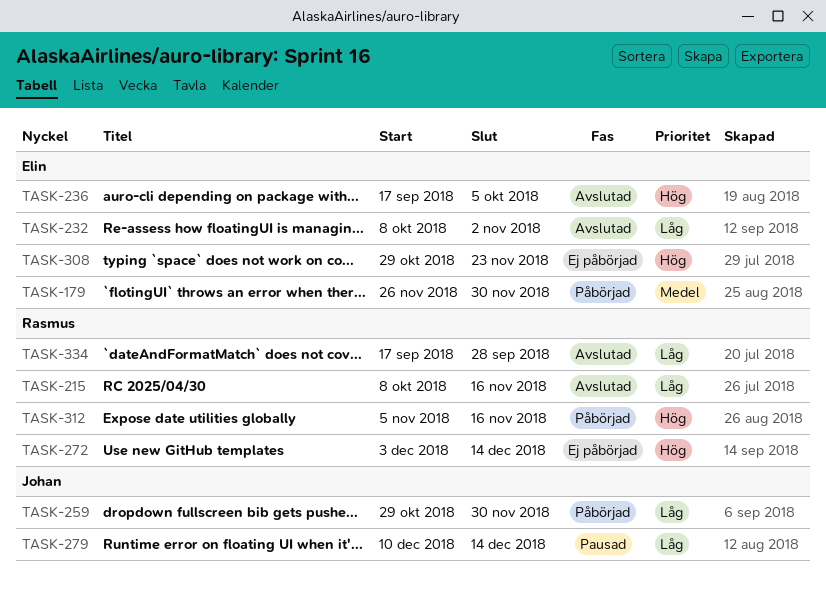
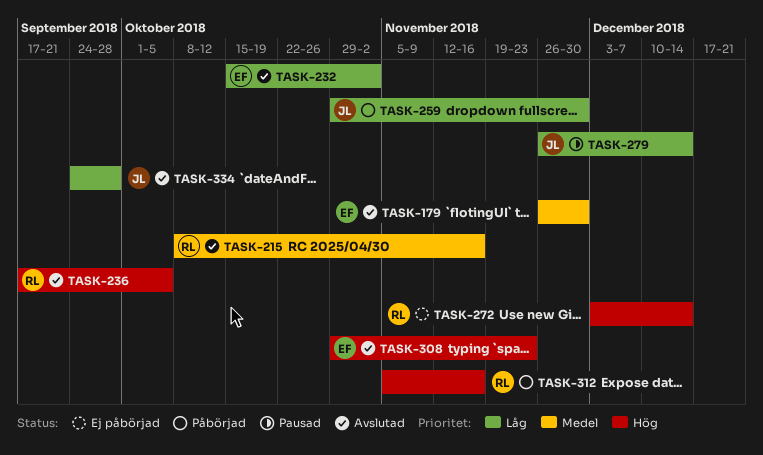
TASK-179, status: Påbörjad -> Avslutad
TASK-215, priority: Låg -> Medel
TASK-232, start: Oct 8 -> Oct 15
TASK-236, owner: Elin -> Rasmus
TASK-279, start: Dec 10 -> Nov 26
TASK-308, status: Ej påbörjad -> Avslutad
TASK-334, owner: Rasmus -> Johan
TASK-334, start: Sep 17 -> Sep 24

